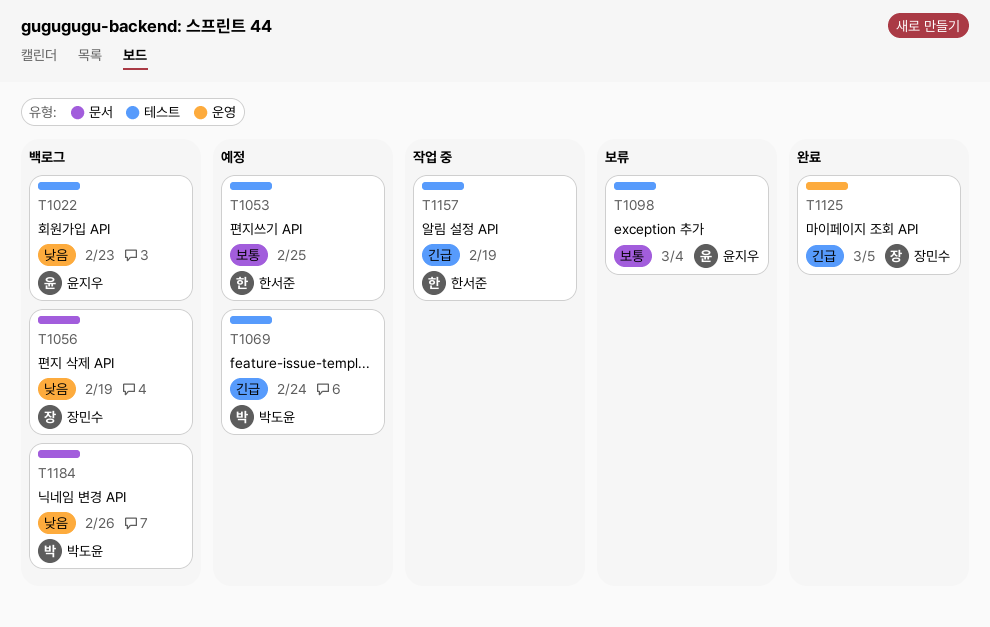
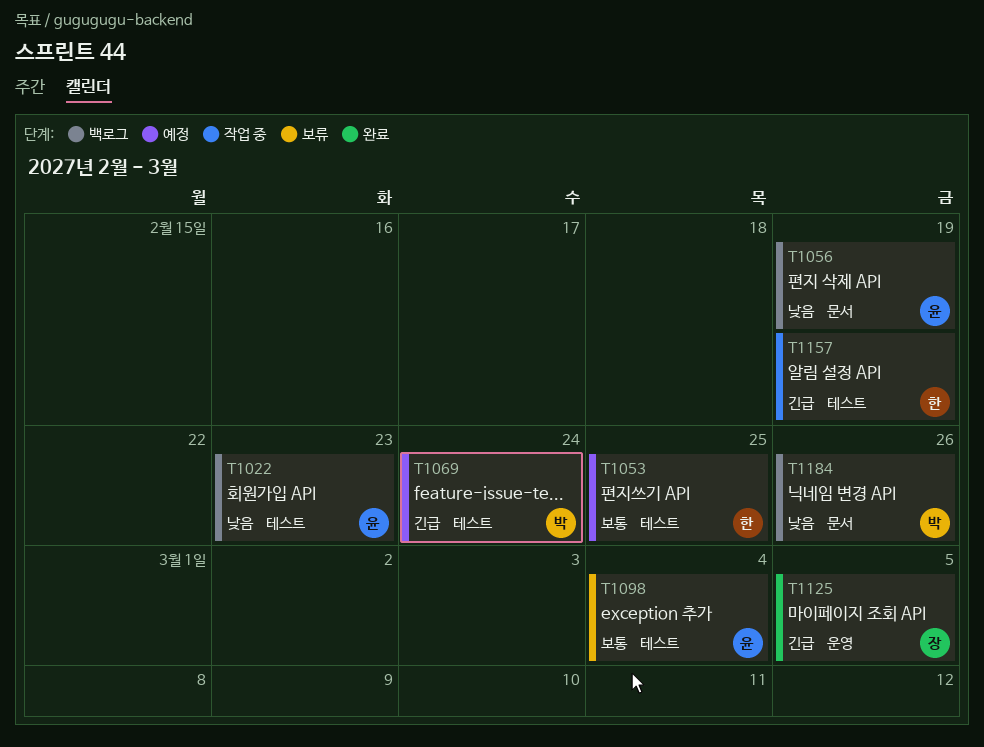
T1056, owner: 장민수 -> 윤지우

